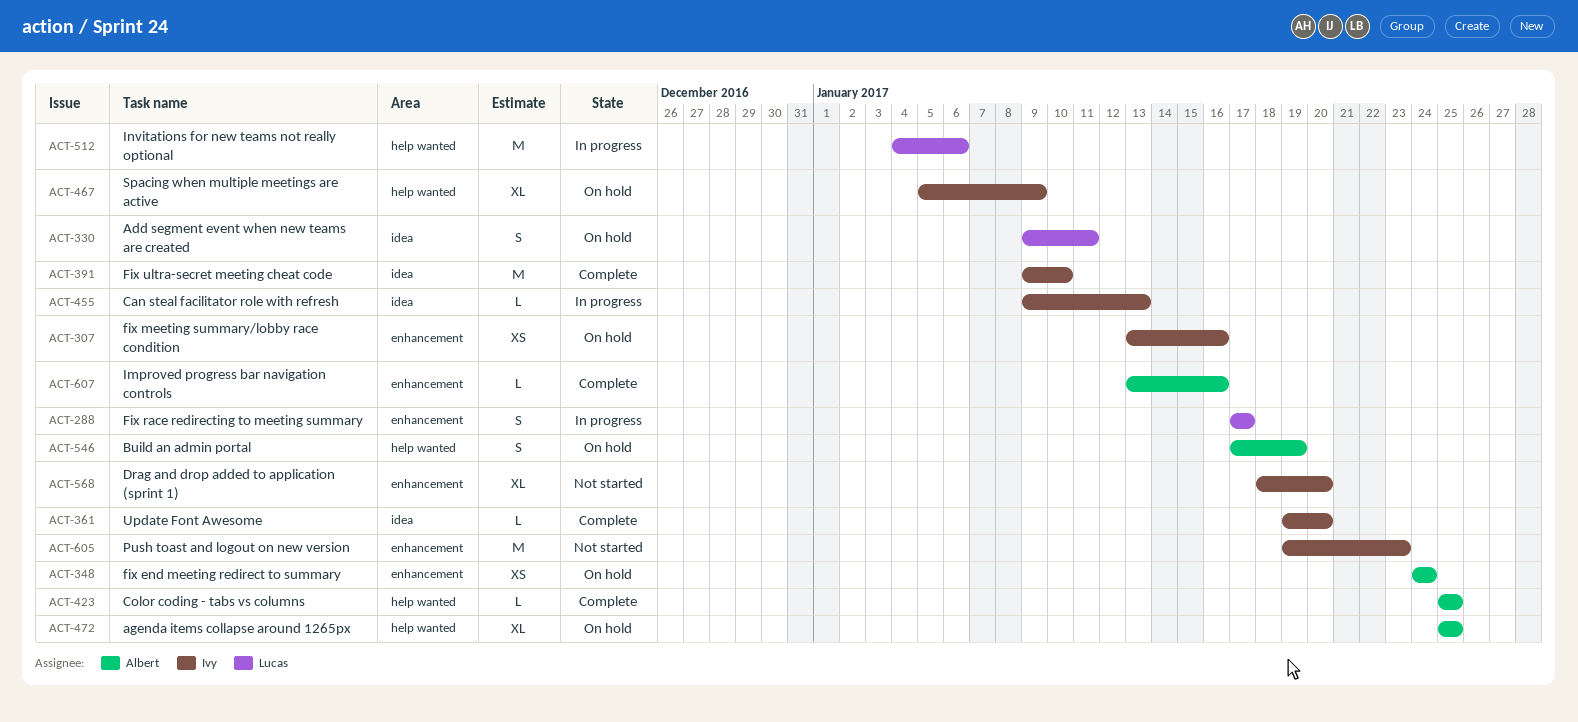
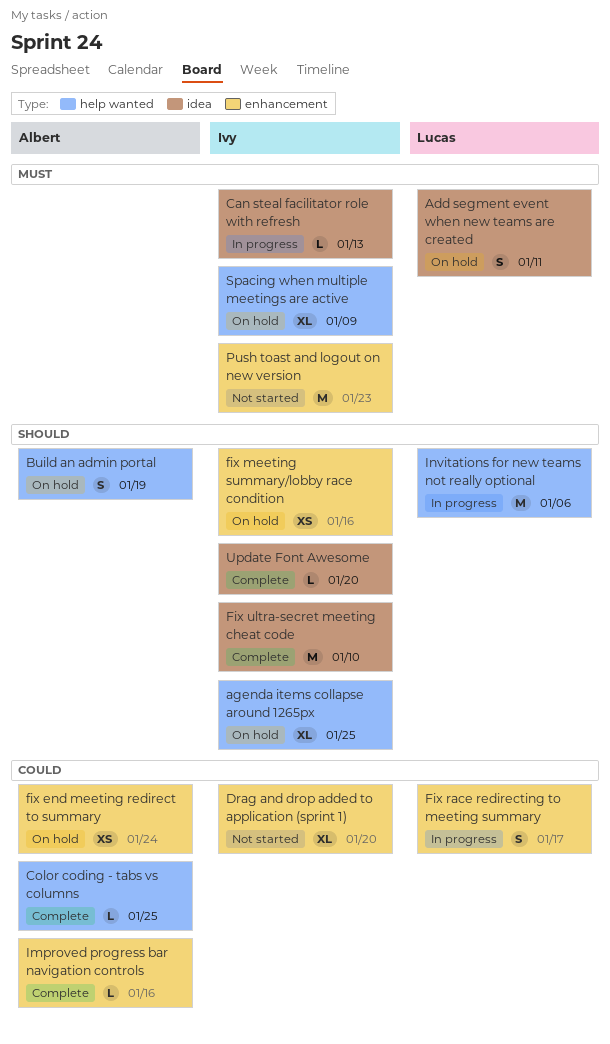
agenda items collapse around 1265px, owner: Albert -> Ivy

